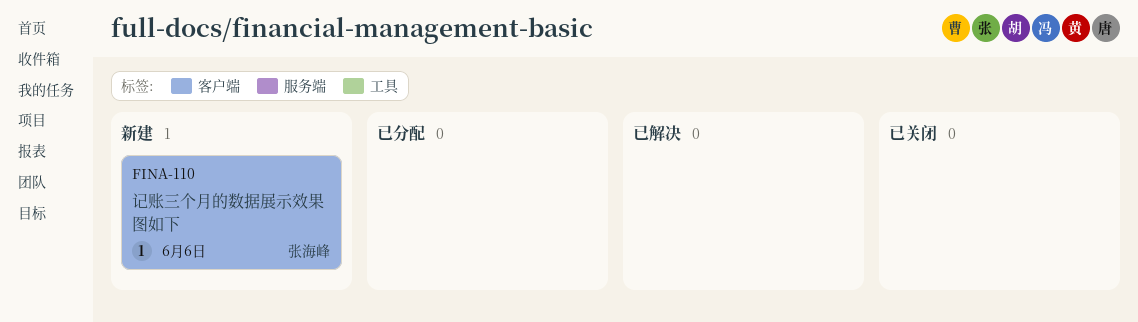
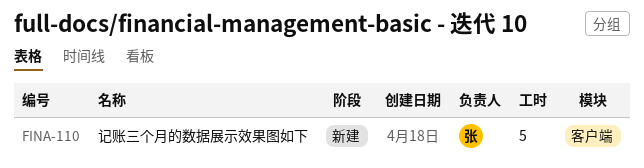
FINA-110, estimate: 1 -> 5

